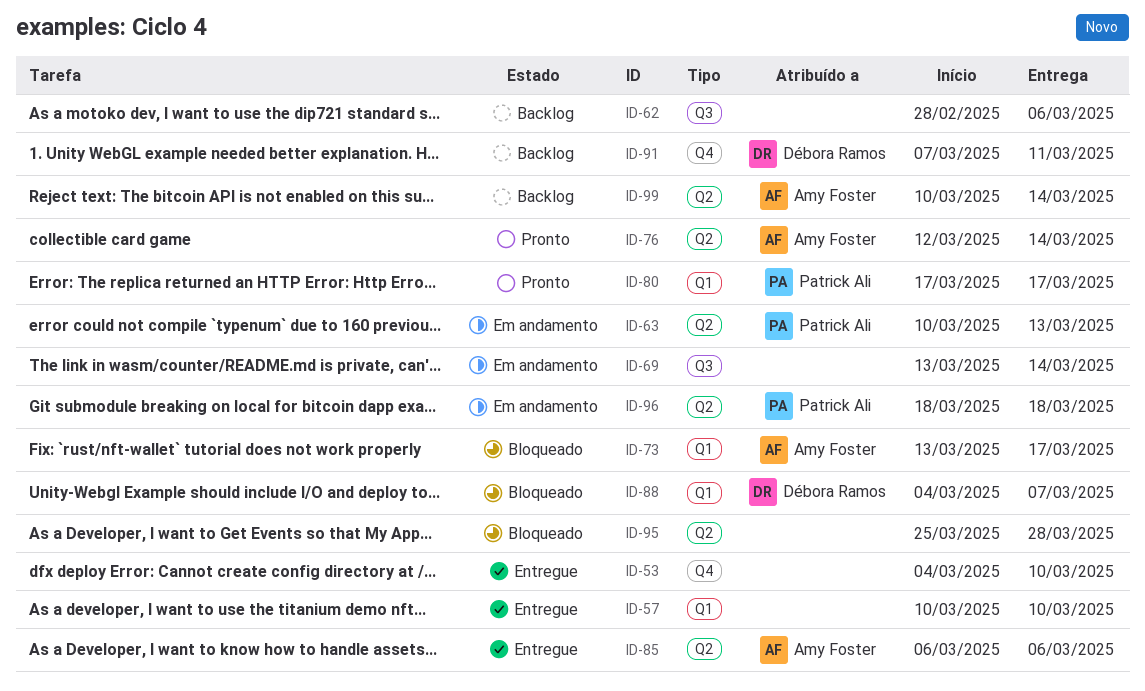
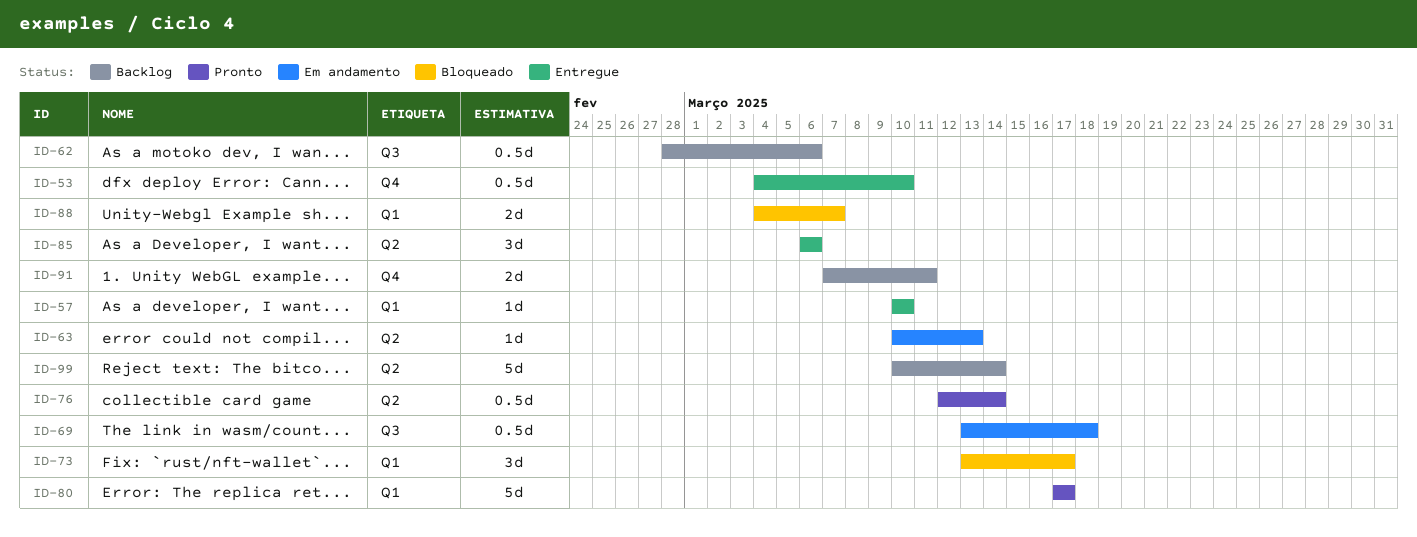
ID-69, due: Mar 14 -> Mar 18
ID-95: present -> none
ID-96: present -> none

